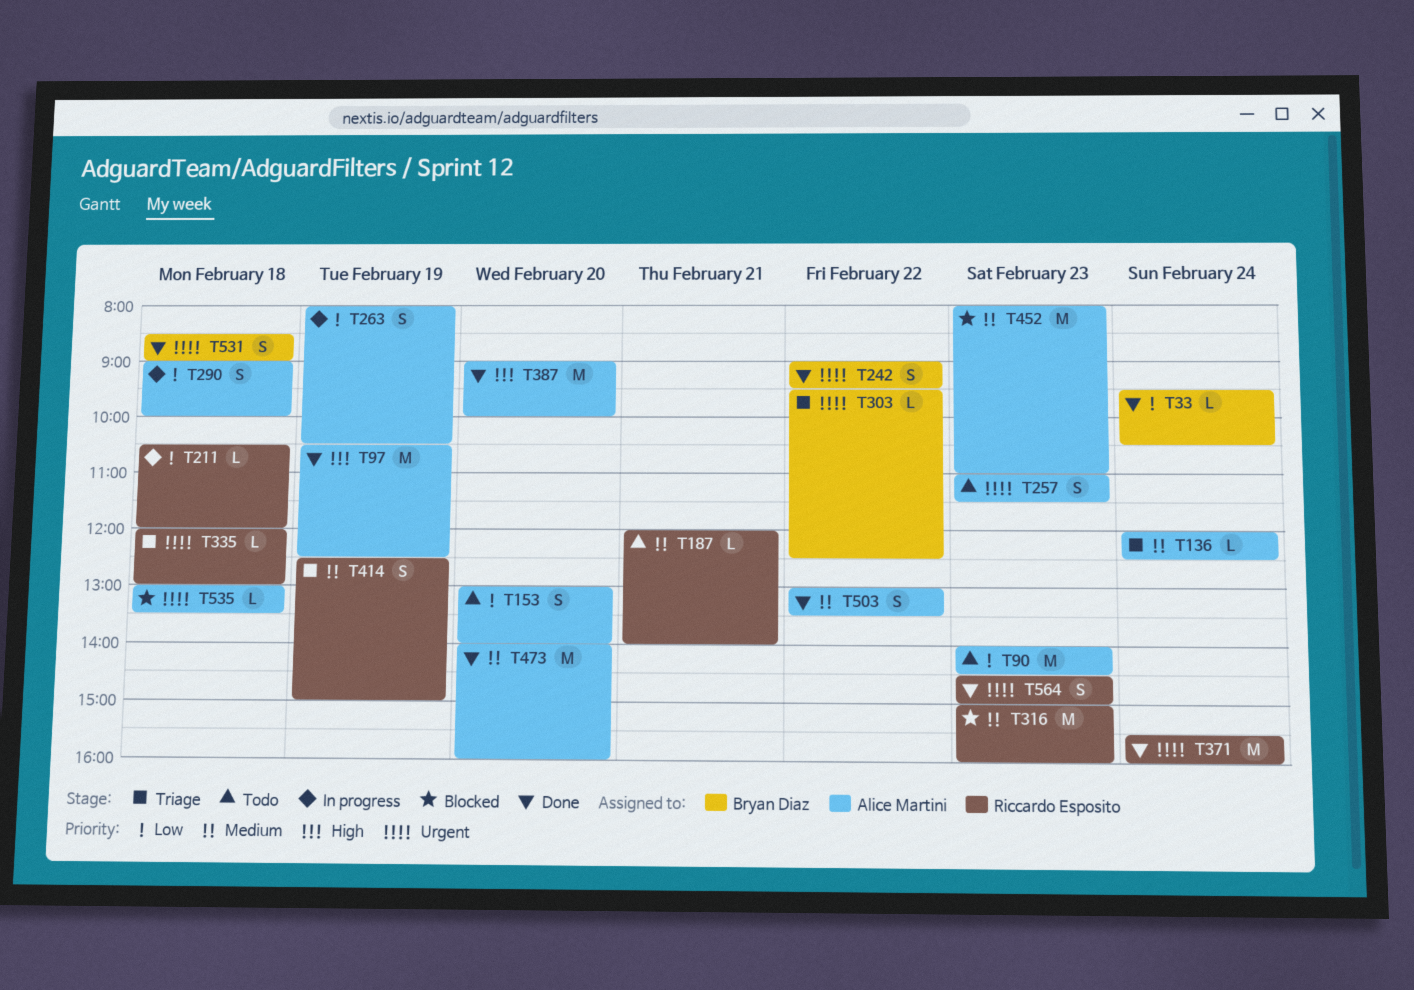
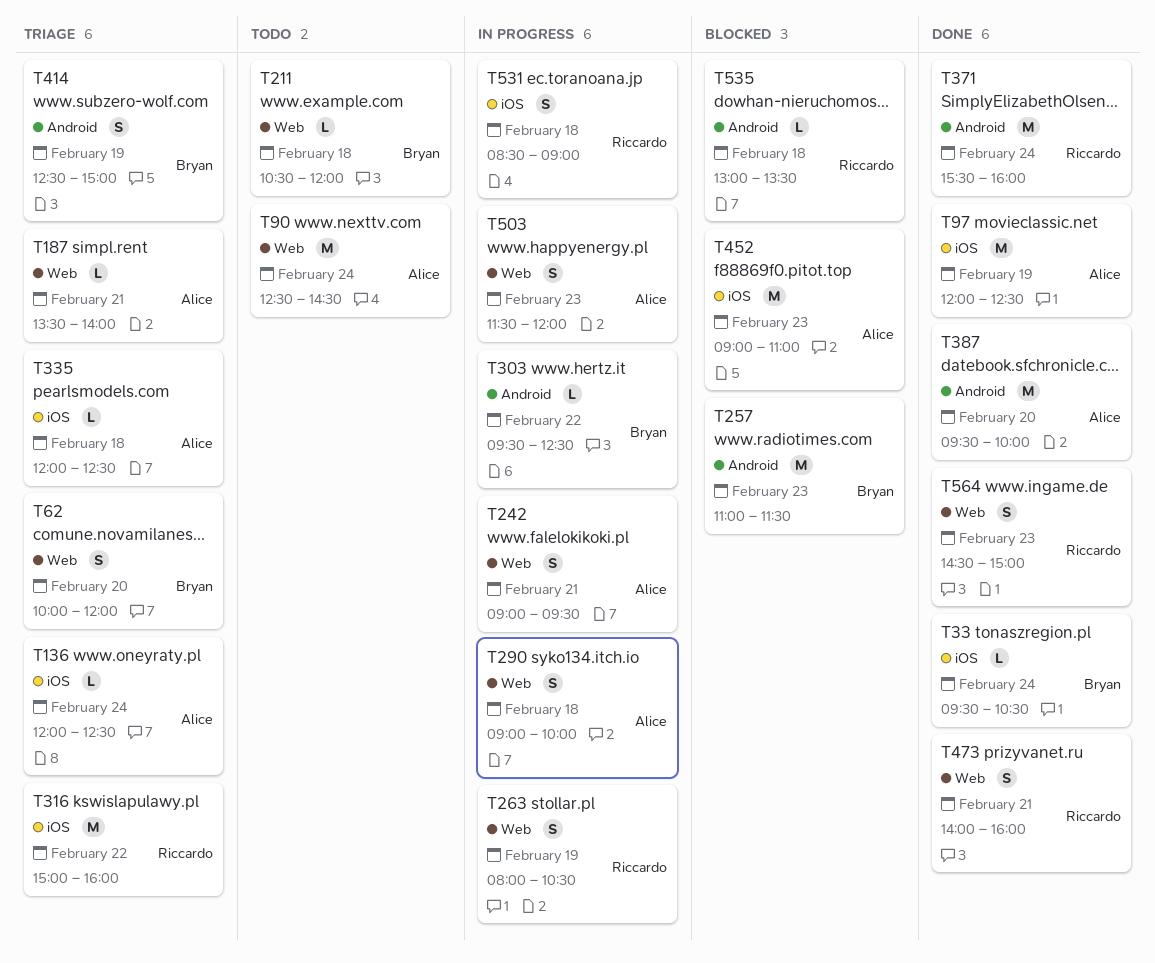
T62: none -> present
T90, day: Feb 23 -> Feb 24
T90, begins: 14:00 -> 12:30
T97, begins: 10:30 -> 12:00
T153: present -> none
T187, status: Todo -> Triage
T187, owner: Riccardo Esposito -> Alice Martini
T187, begins: 12:00 -> 13:30
T211, status: In progress -> Todo
T211, owner: Riccardo Esposito -> Bryan Diaz
T242, status: Done -> In progress
T242, owner: Bryan Diaz -> Alice Martini
T242, day: Feb 22 -> Feb 21
T257, status: Todo -> Blocked
T257, owner: Alice Martini -> Bryan Diaz
T257, estimate: S -> M
T263, owner: Alice Martini -> Riccardo Esposito
T303, status: Triage -> In progress
T316, status: Blocked -> Triage
T316, day: Feb 23 -> Feb 22
T335, owner: Riccardo Esposito -> Alice Martini
T335, ends: 13:00 -> 12:30
T387, begins: 09:00 -> 09:30
T414, owner: Riccardo Esposito -> Bryan Diaz
T452, begins: 08:00 -> 09:00
T473, owner: Alice Martini -> Riccardo Esposito
T473, estimate: M -> S
T473, day: Feb 20 -> Feb 21
T503, status: Done -> In progress
T503, day: Feb 22 -> Feb 23
T503, begins: 13:00 -> 11:30
T503, ends: 13:30 -> 12:00
T531, status: Done -> In progress
T531, owner: Bryan Diaz -> Riccardo Esposito
T535, owner: Alice Martini -> Riccardo Esposito

